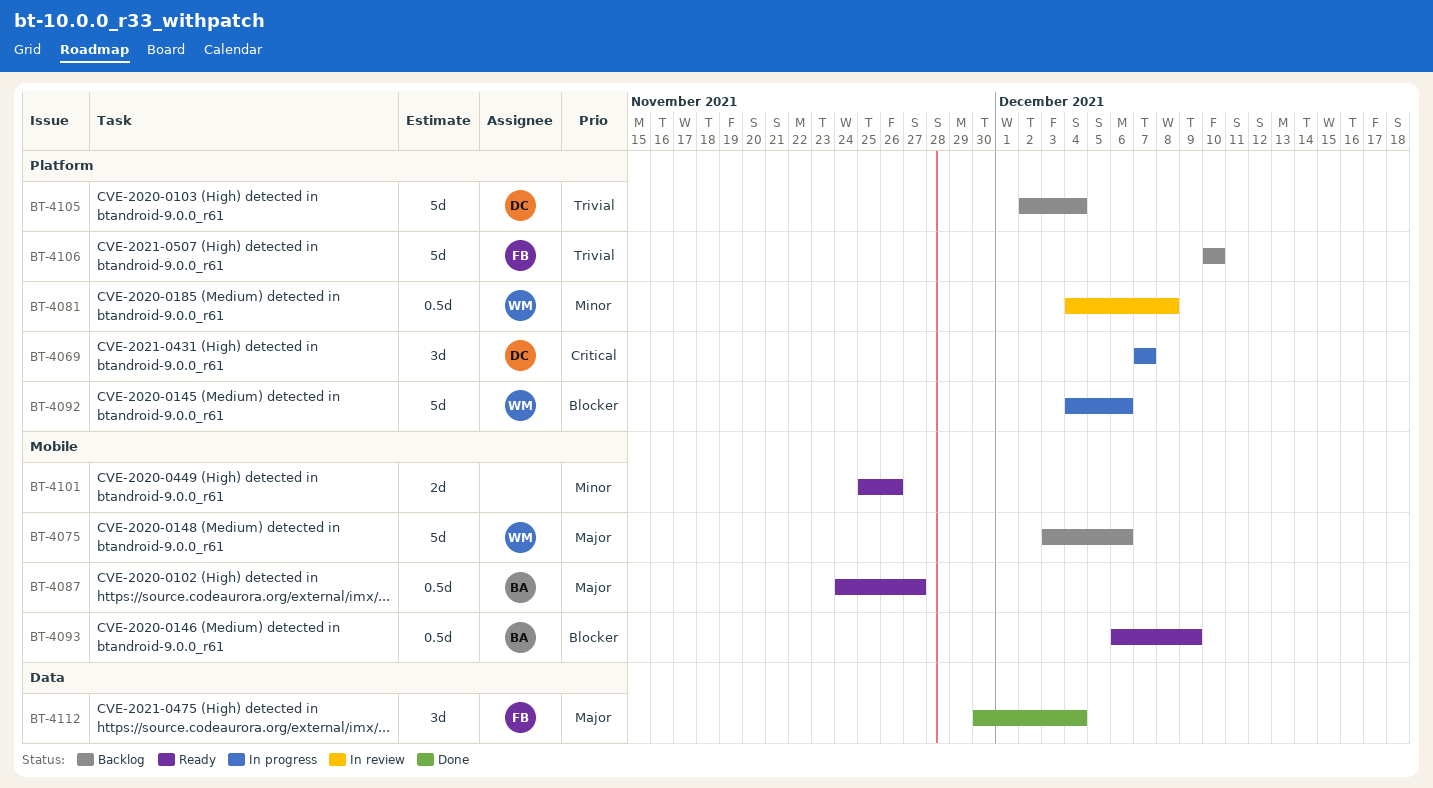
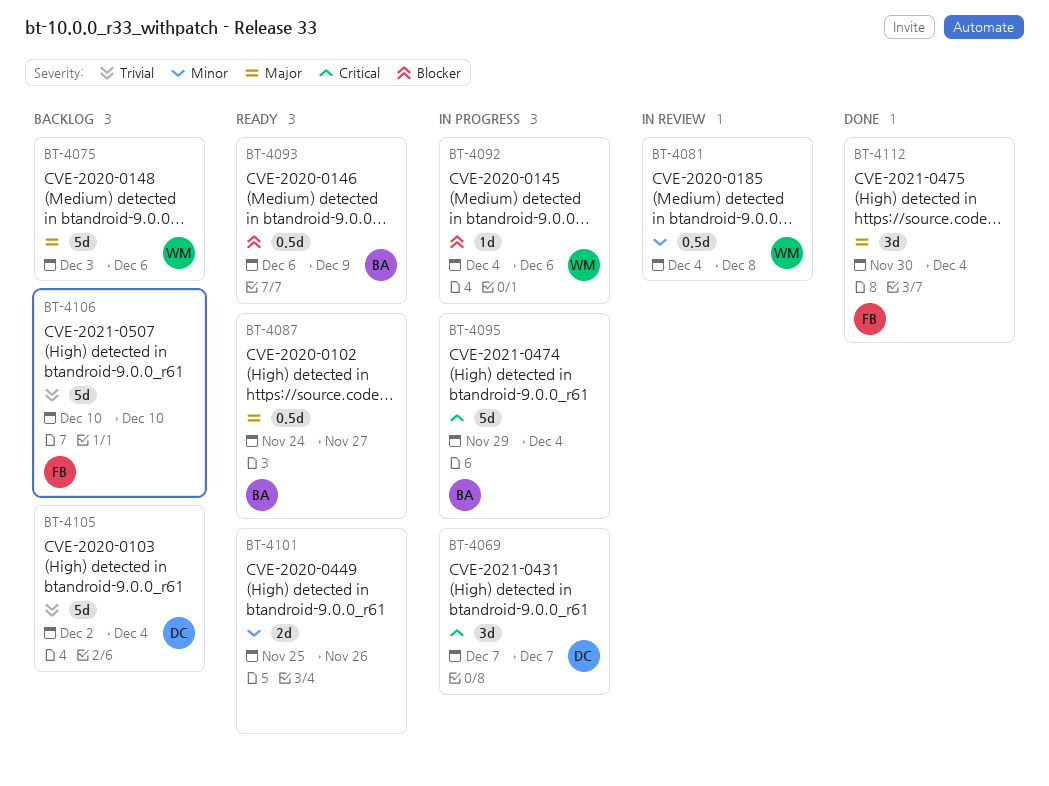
BT-4092, estimate: 5d -> 1d
BT-4095: none -> present

